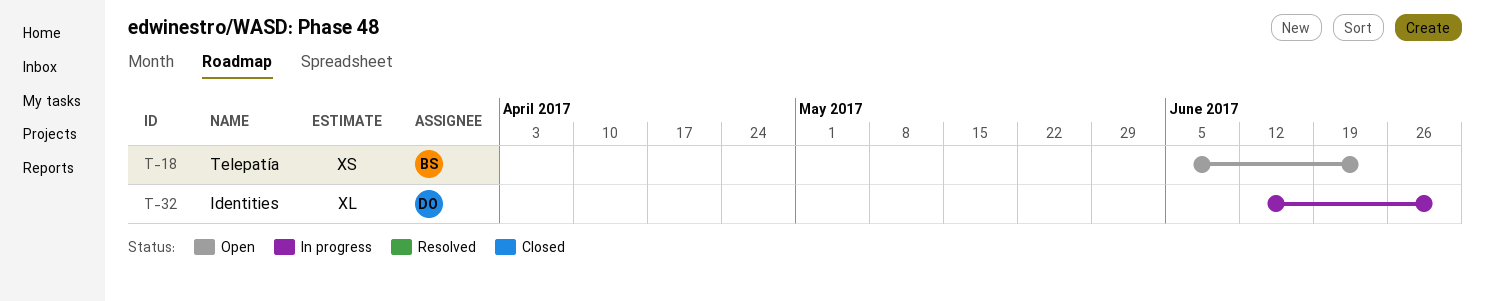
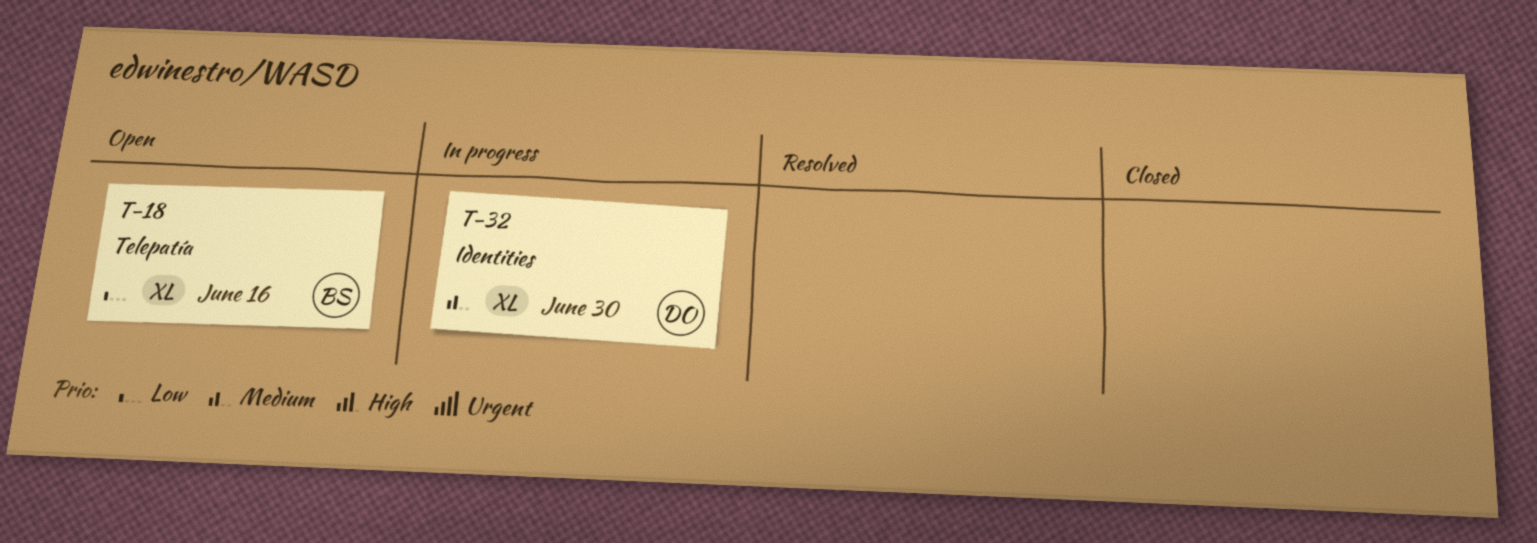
T-18, estimate: XS -> XL
T-18, due: Jun 23 -> Jun 16

